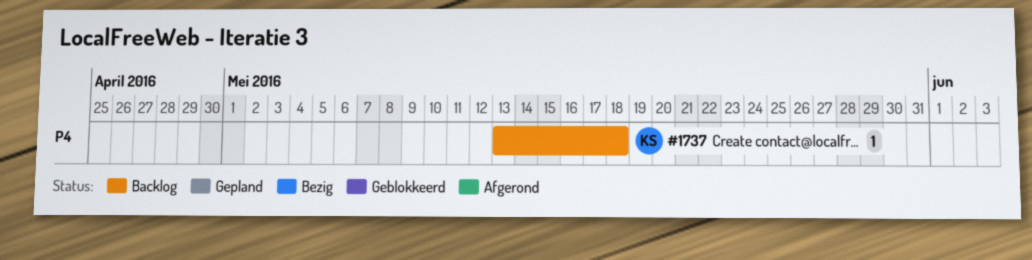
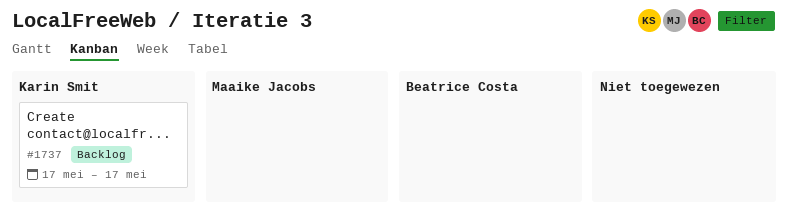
#1737, start: May 13 -> May 17
#1737, due: May 18 -> May 17

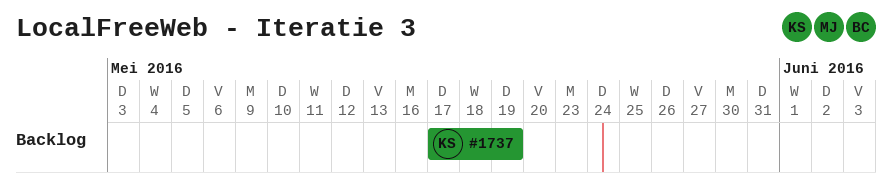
#1737, due: May 17 -> May 19

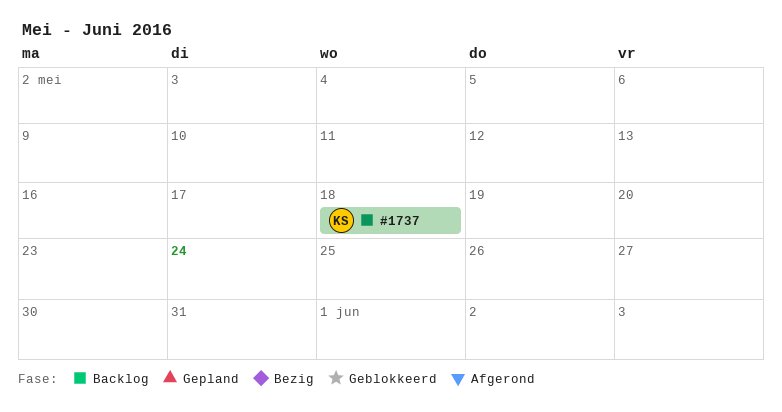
#1737, start: May 17 -> May 18
#1737, due: May 19 -> May 18

